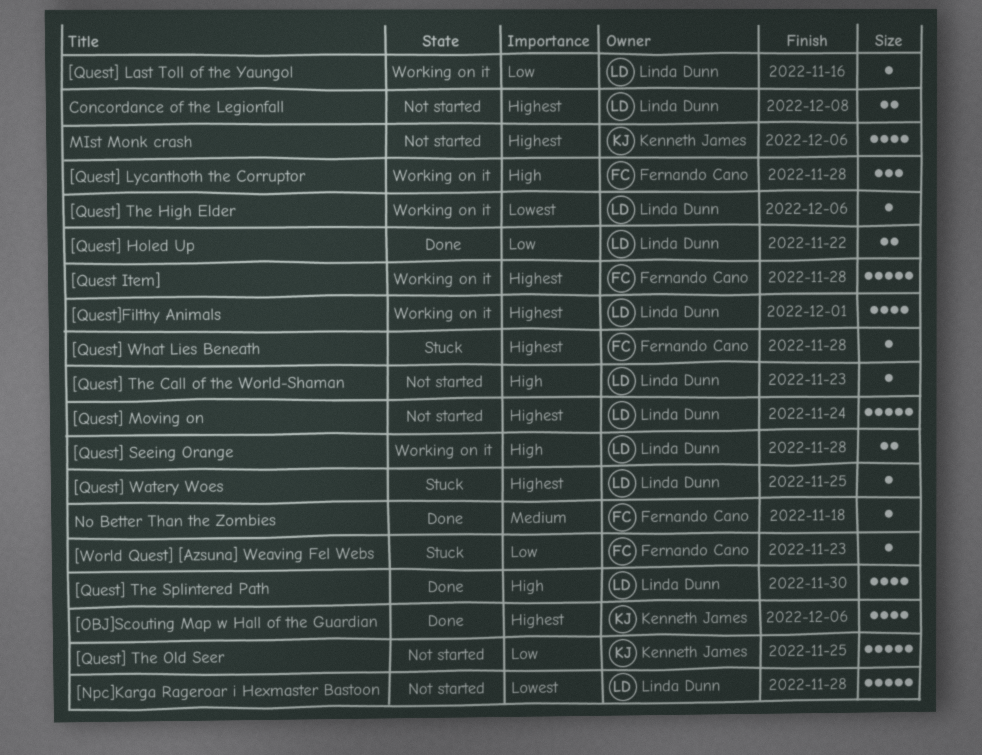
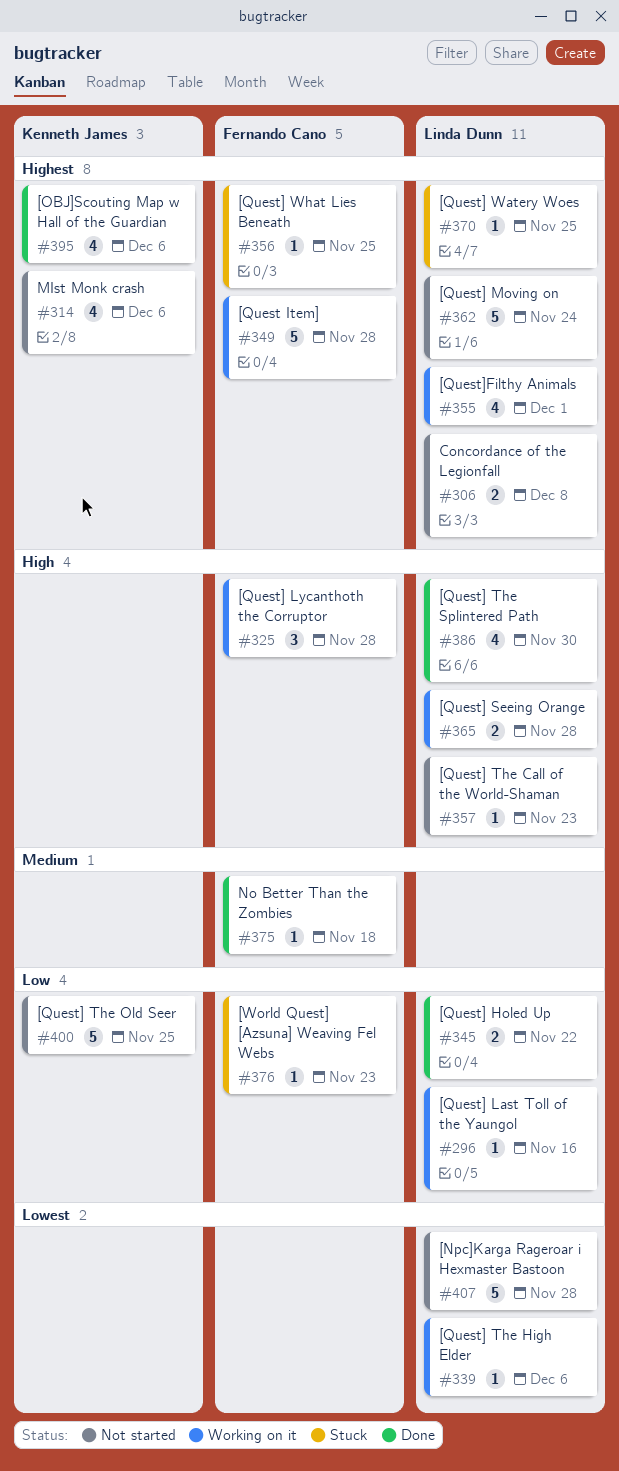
[Quest] What Lies Beneath, due: Nov 28 -> Nov 25

